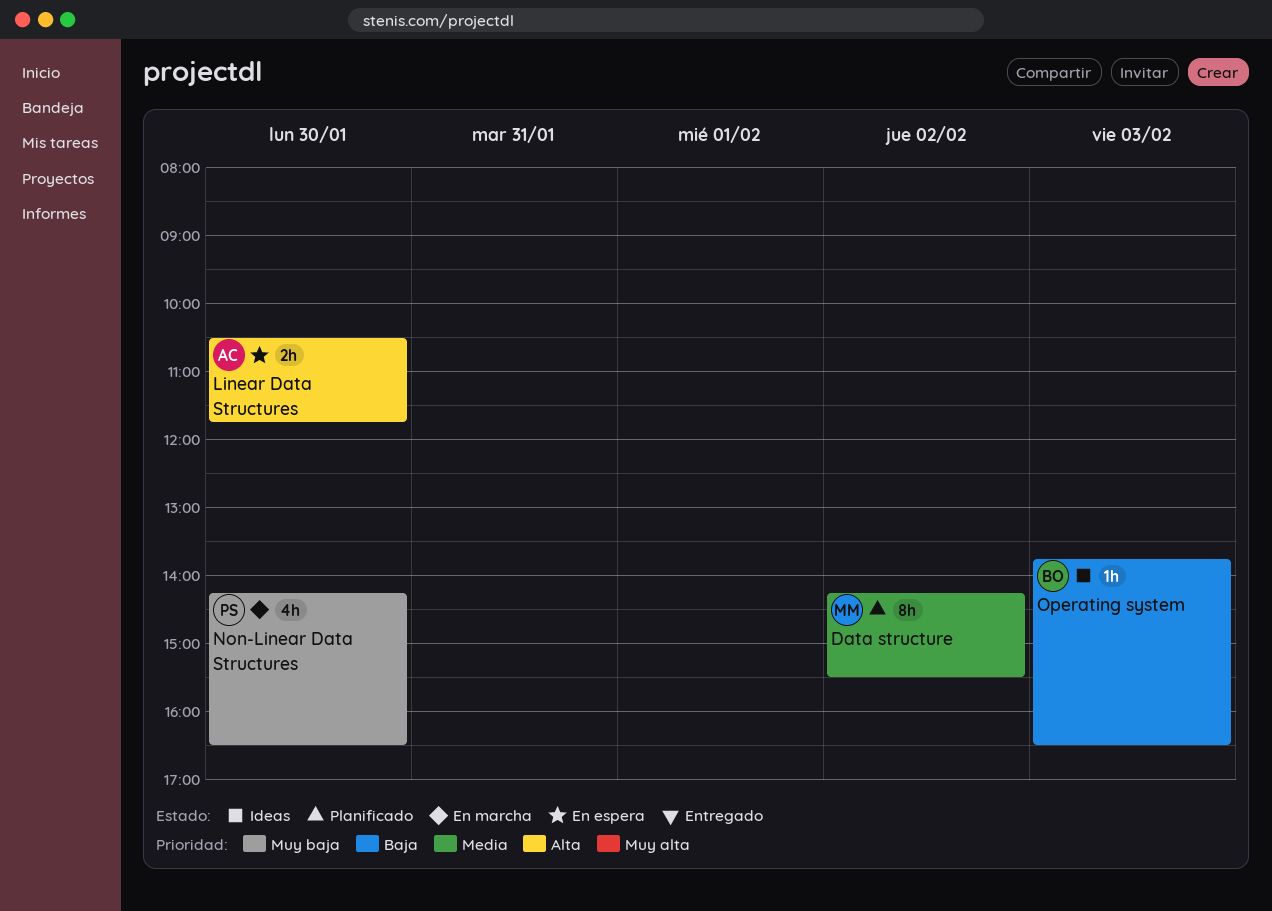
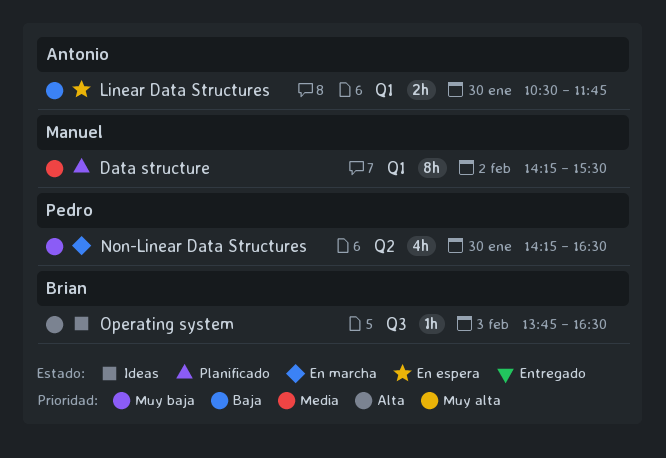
Linear Data Structures, priority: Alta -> Baja
Operating system, priority: Baja -> Alta

